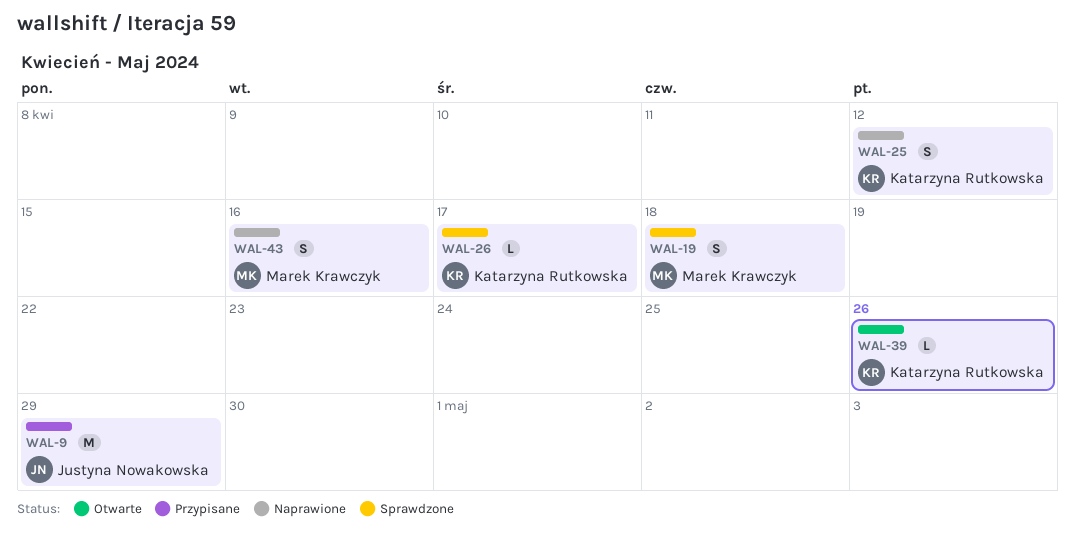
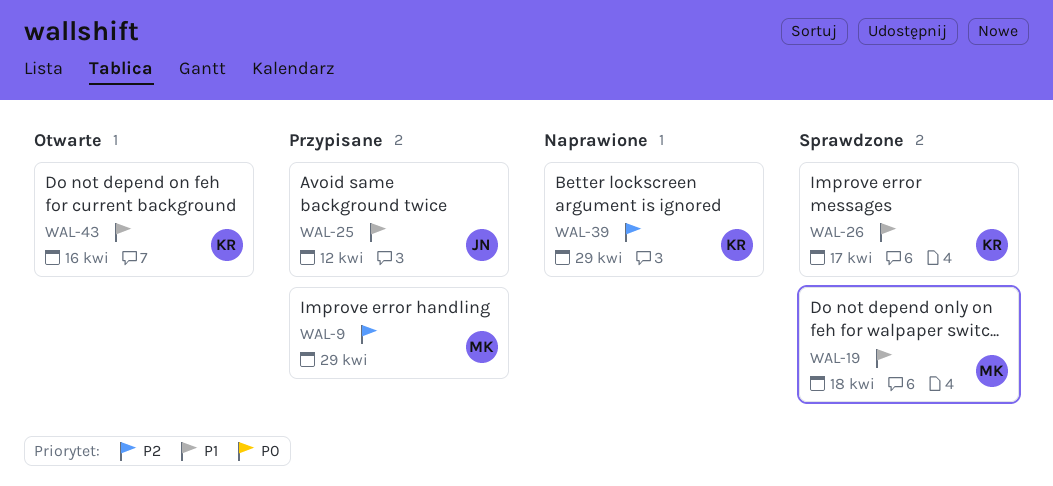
WAL-9, owner: Justyna Nowakowska -> Marek Krawczyk
WAL-25, status: Naprawione -> Przypisane
WAL-25, owner: Katarzyna Rutkowska -> Justyna Nowakowska
WAL-39, status: Otwarte -> Naprawione
WAL-39, due: Apr 26 -> Apr 29
WAL-43, status: Naprawione -> Otwarte
WAL-43, owner: Marek Krawczyk -> Katarzyna Rutkowska

